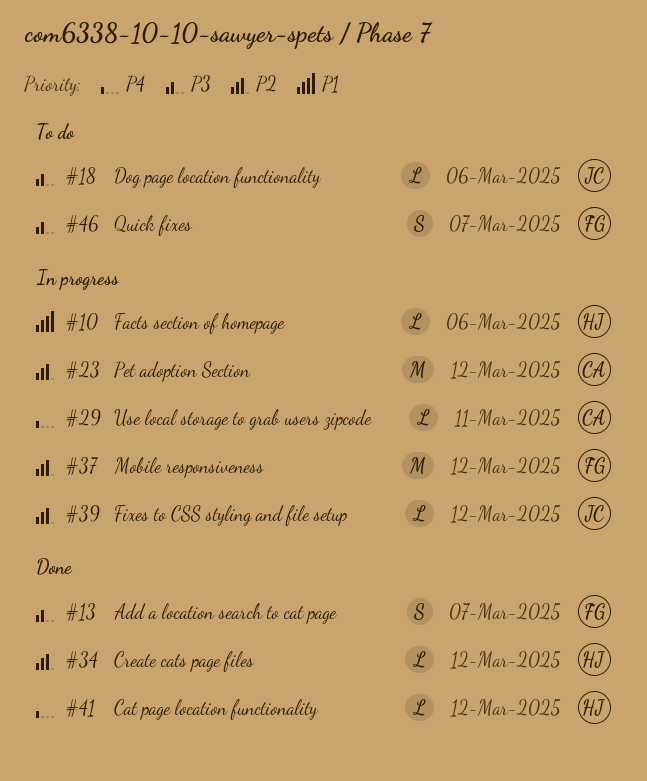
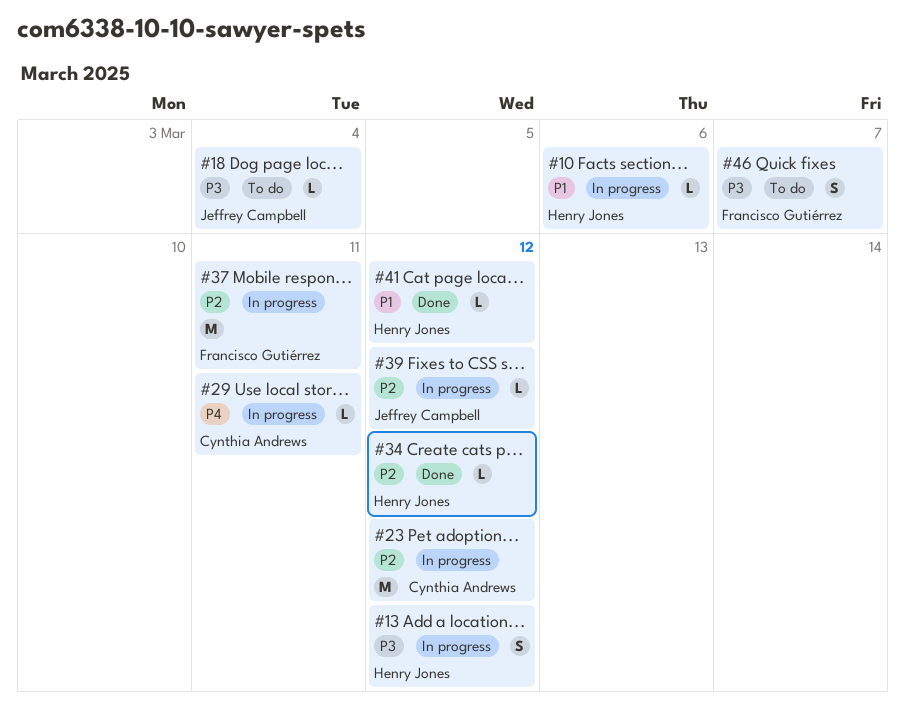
#13, status: Done -> In progress
#13, owner: Francisco Gutiérrez -> Henry Jones
#13, due: Mar 7 -> Mar 12
#18, due: Mar 6 -> Mar 4
#37, due: Mar 12 -> Mar 11
#41, priority: P4 -> P1

